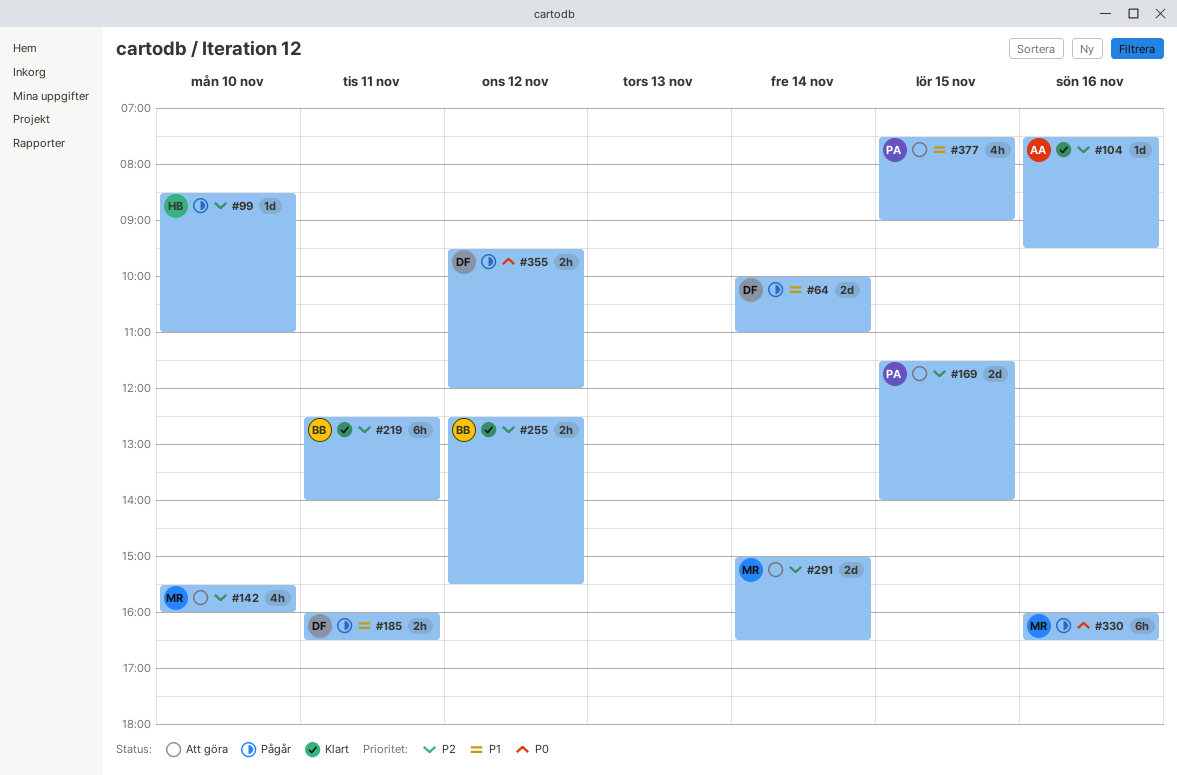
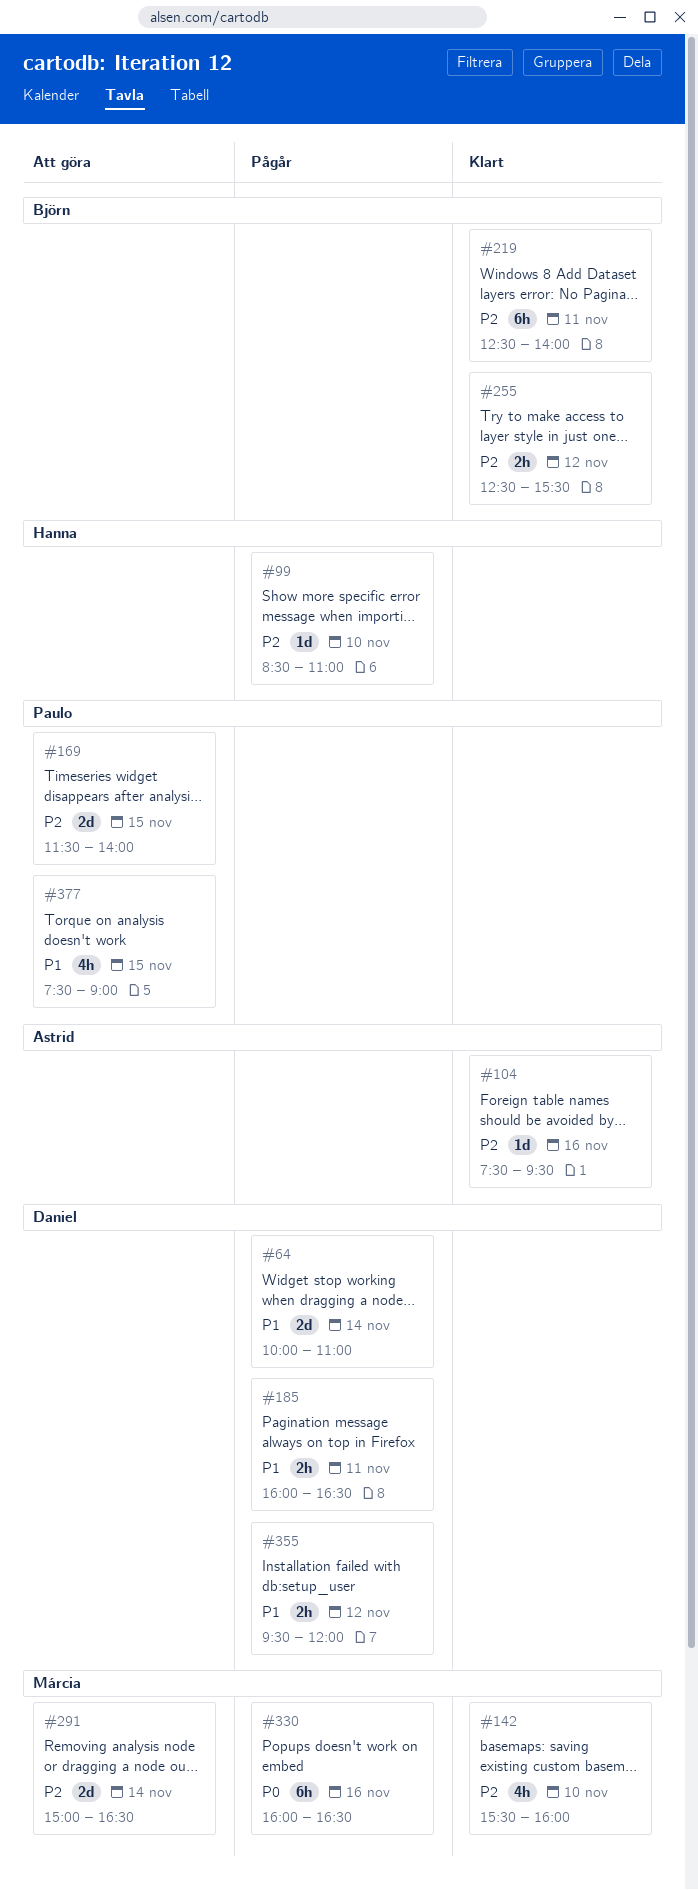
#142, status: Att göra -> Klart
#355, priority: P0 -> P1

